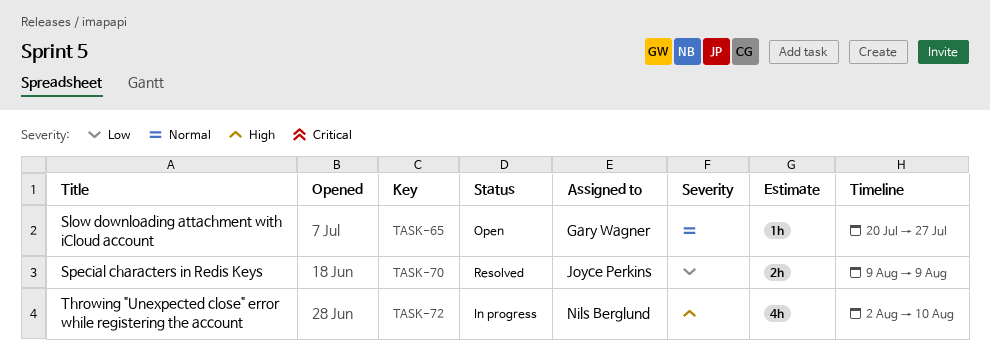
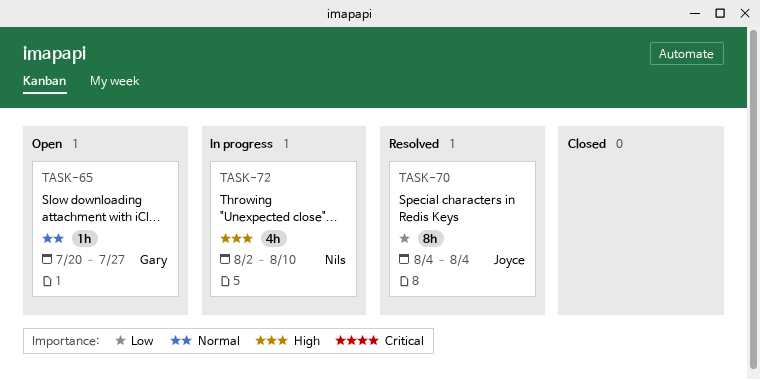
TASK-70, estimate: 2h -> 8h
TASK-70, start: Aug 9 -> Aug 4
TASK-70, due: Aug 9 -> Aug 4

